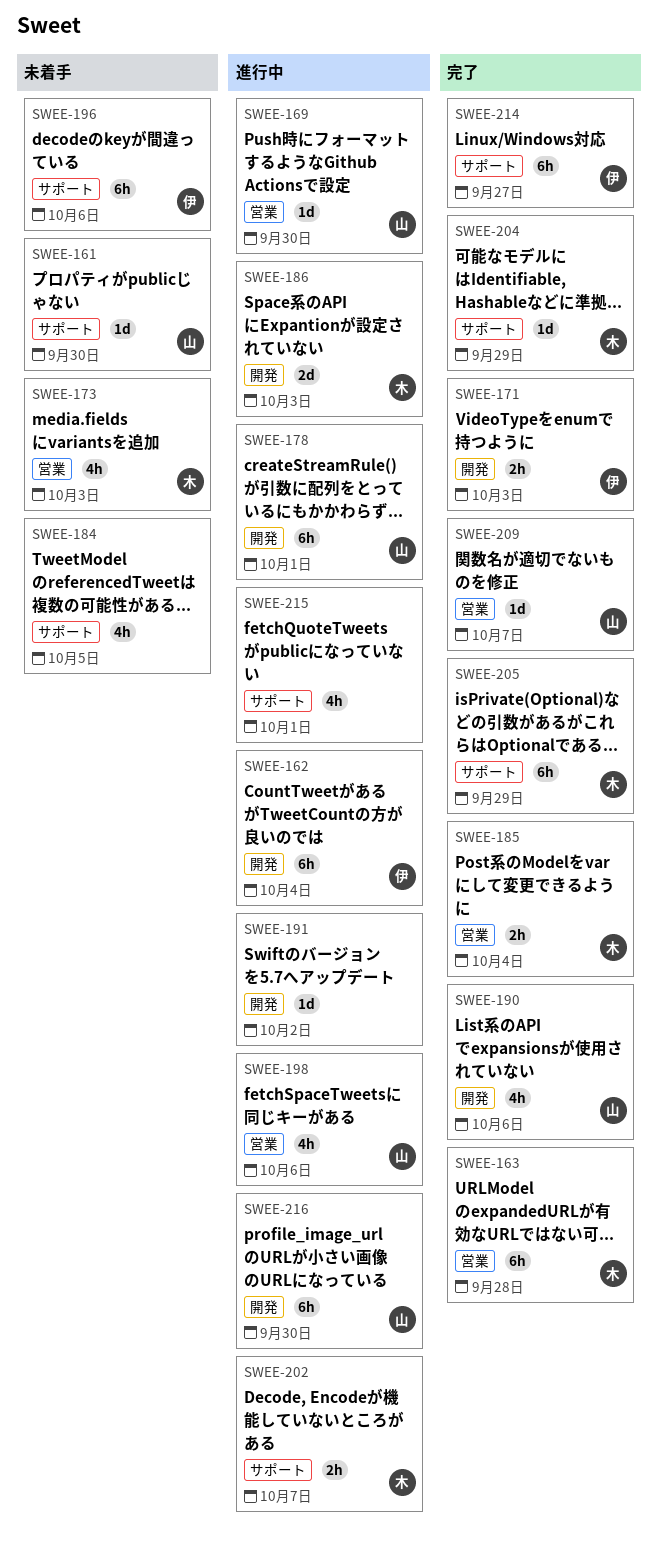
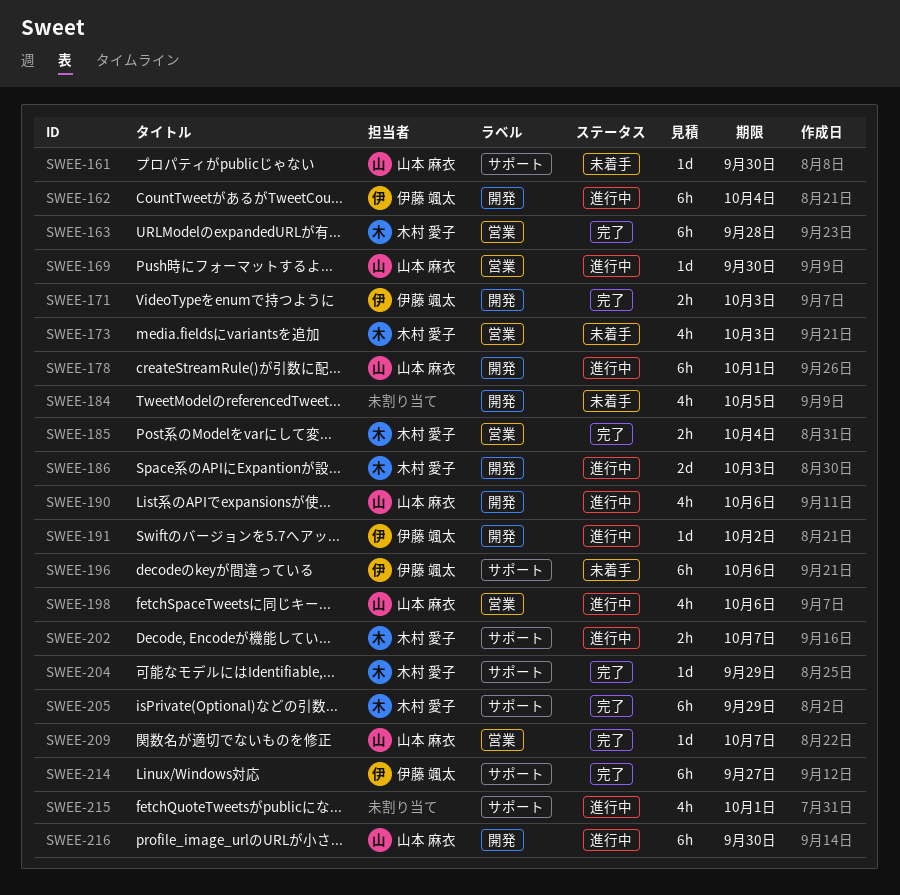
SWEE-184, label: サポート -> 開発
SWEE-190, status: 完了 -> 進行中
SWEE-191, owner: none -> 伊藤 颯太

